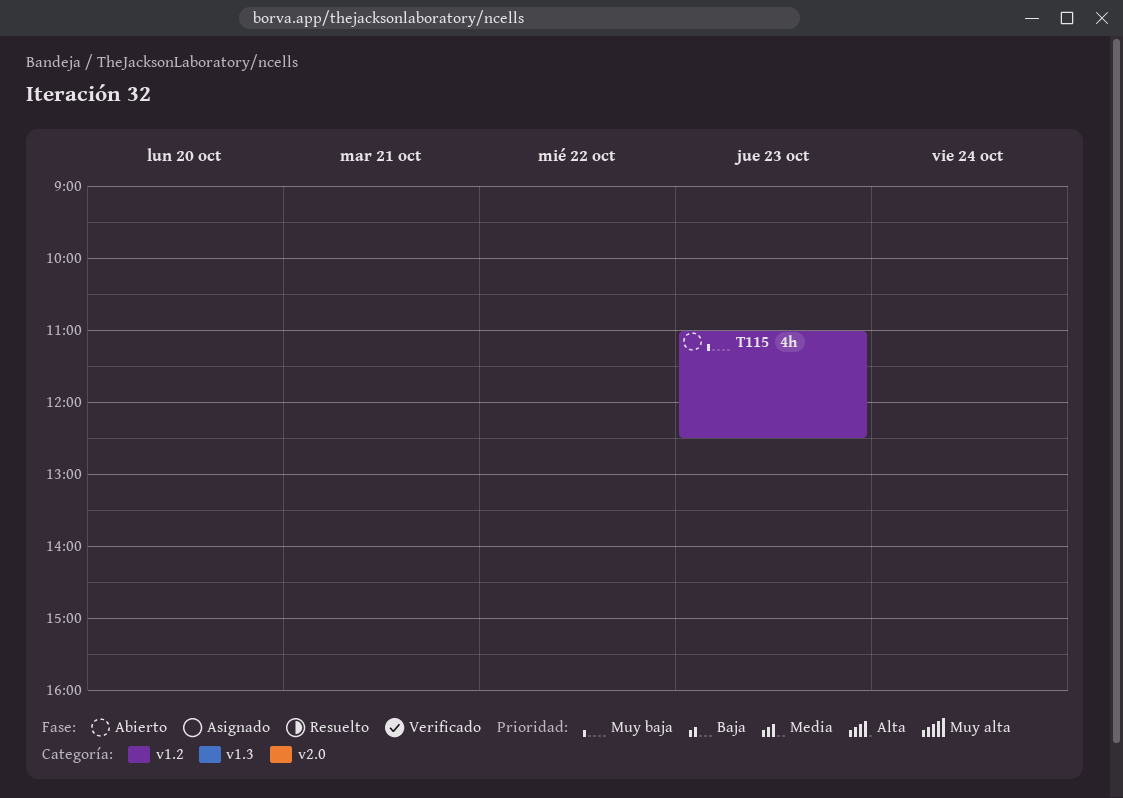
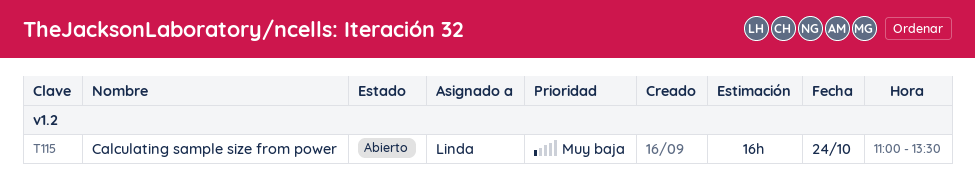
T115, estimate: 4h -> 16h
T115, day: Oct 23 -> Oct 24
T115, ends: 12:30 -> 13:30

